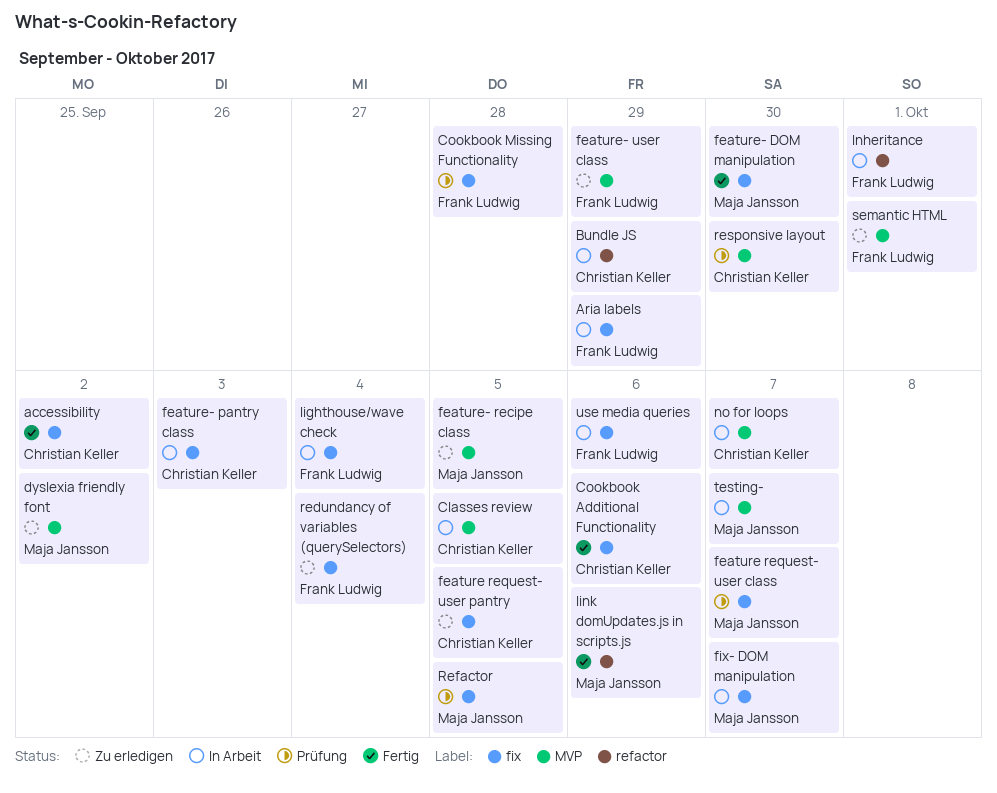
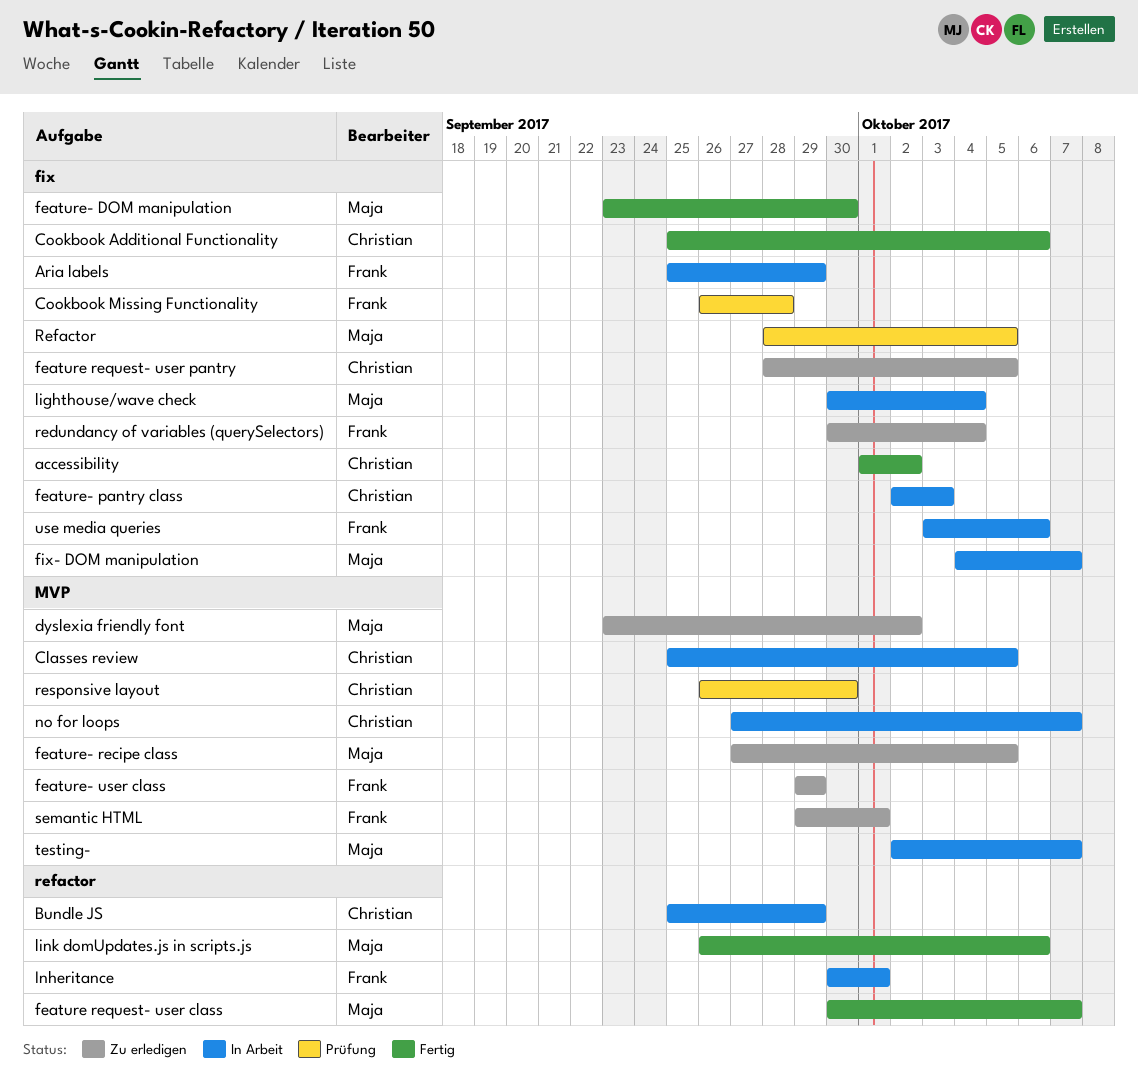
feature request- user class, status: Prüfung -> Fertig
feature request- user class, label: fix -> refactor
lighthouse/wave check, owner: Frank Ludwig -> Maja Jansson

